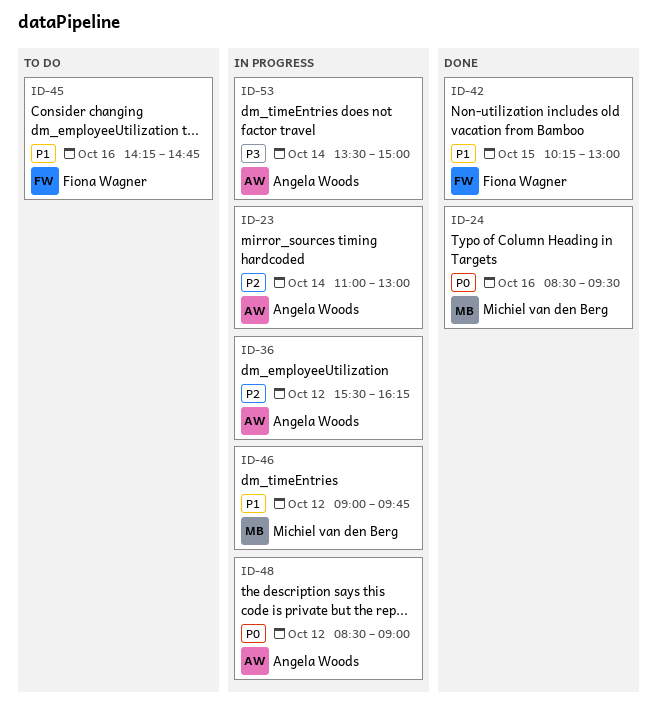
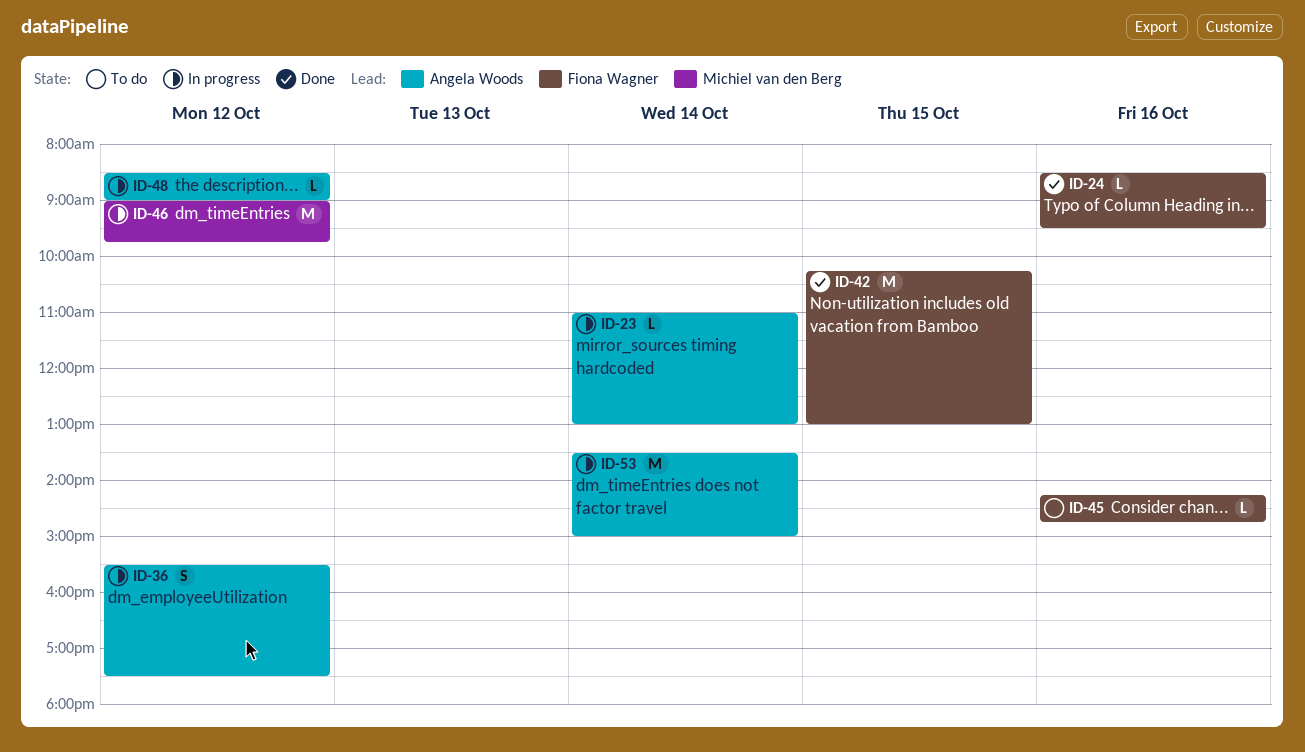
ID-24, owner: Michiel van den Berg -> Fiona Wagner
ID-36, ends: 16:15 -> 17:30

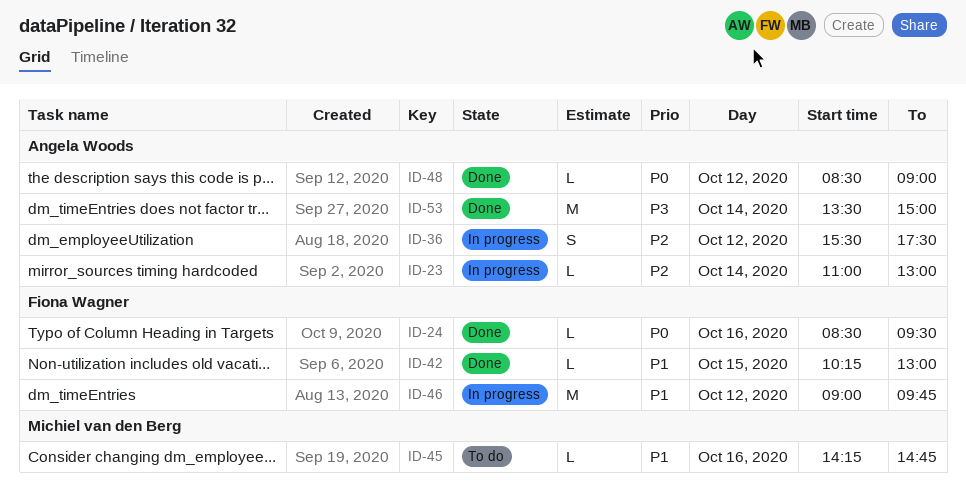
ID-42, estimate: M -> L
ID-45, owner: Fiona Wagner -> Michiel van den Berg
ID-46, owner: Michiel van den Berg -> Fiona Wagner
ID-48, status: In progress -> Done
ID-53, status: In progress -> Done

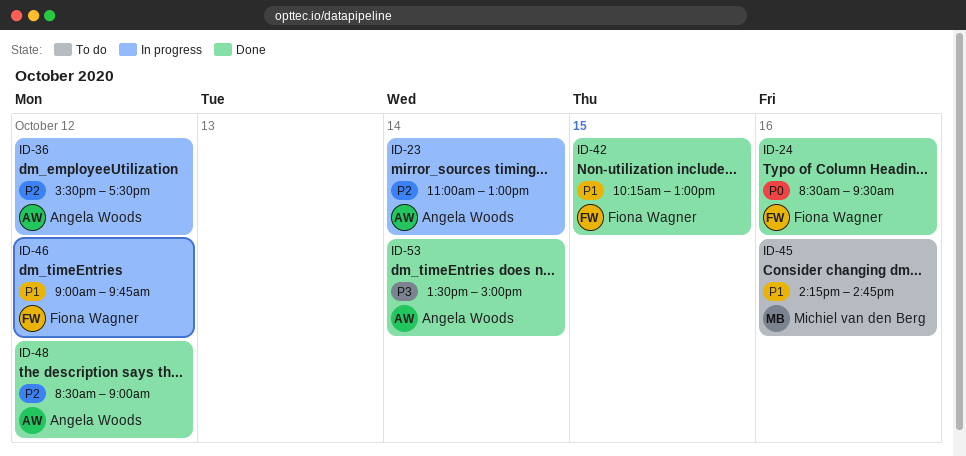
ID-48, priority: P0 -> P2

